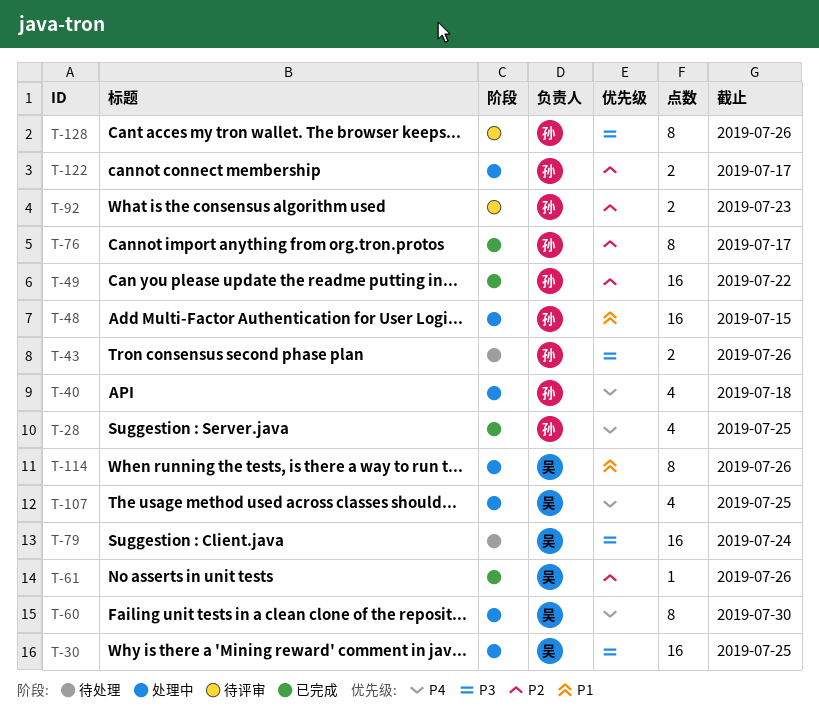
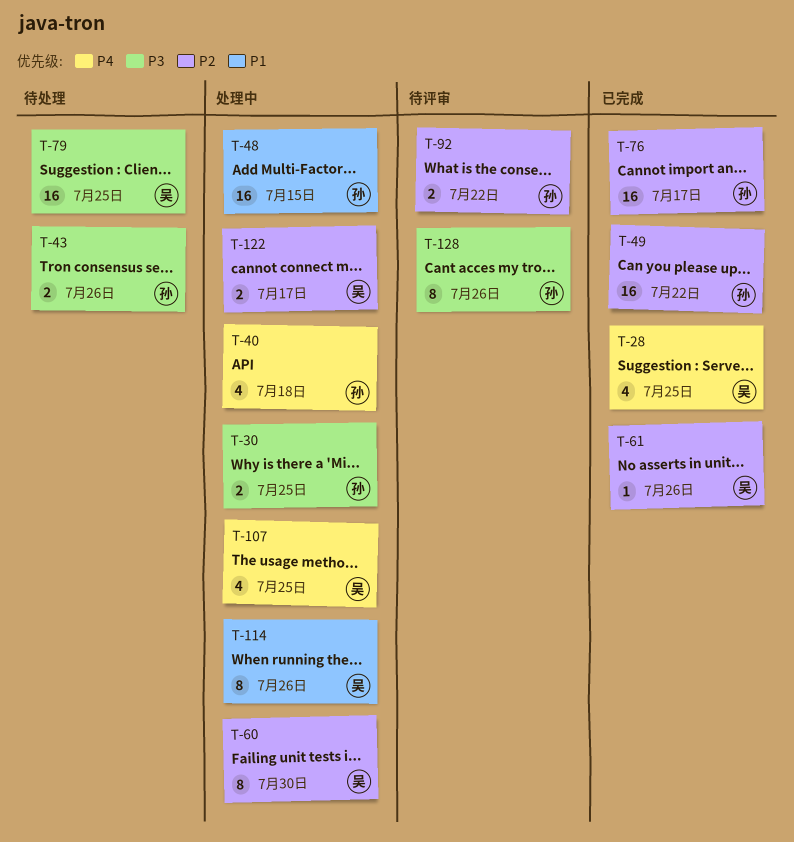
T-28, owner: 孙 -> 吴
T-30, owner: 吴 -> 孙
T-30, estimate: 16 -> 2
T-60, priority: P4 -> P2
T-76, estimate: 8 -> 16
T-79, due: Jul 24 -> Jul 25
T-92, due: Jul 23 -> Jul 22
T-122, owner: 孙 -> 吴

